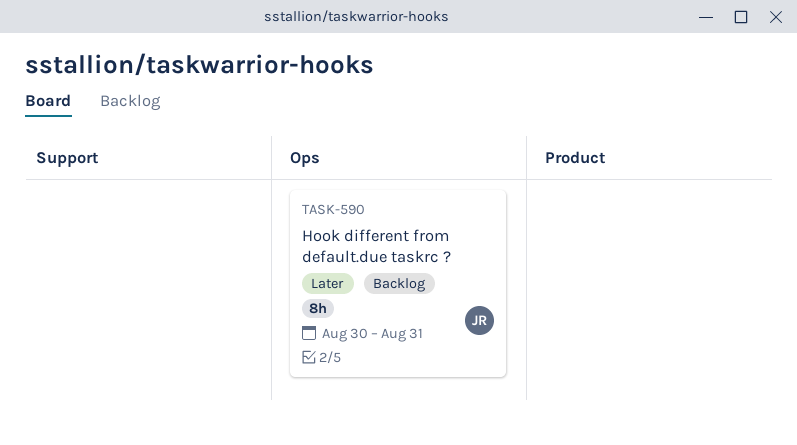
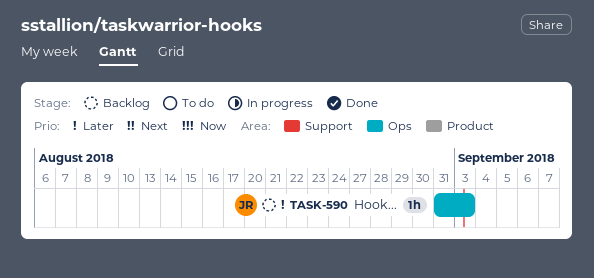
TASK-590, estimate: 8h -> 1h
TASK-590, start: Aug 30 -> Aug 31
TASK-590, due: Aug 31 -> Sep 3

